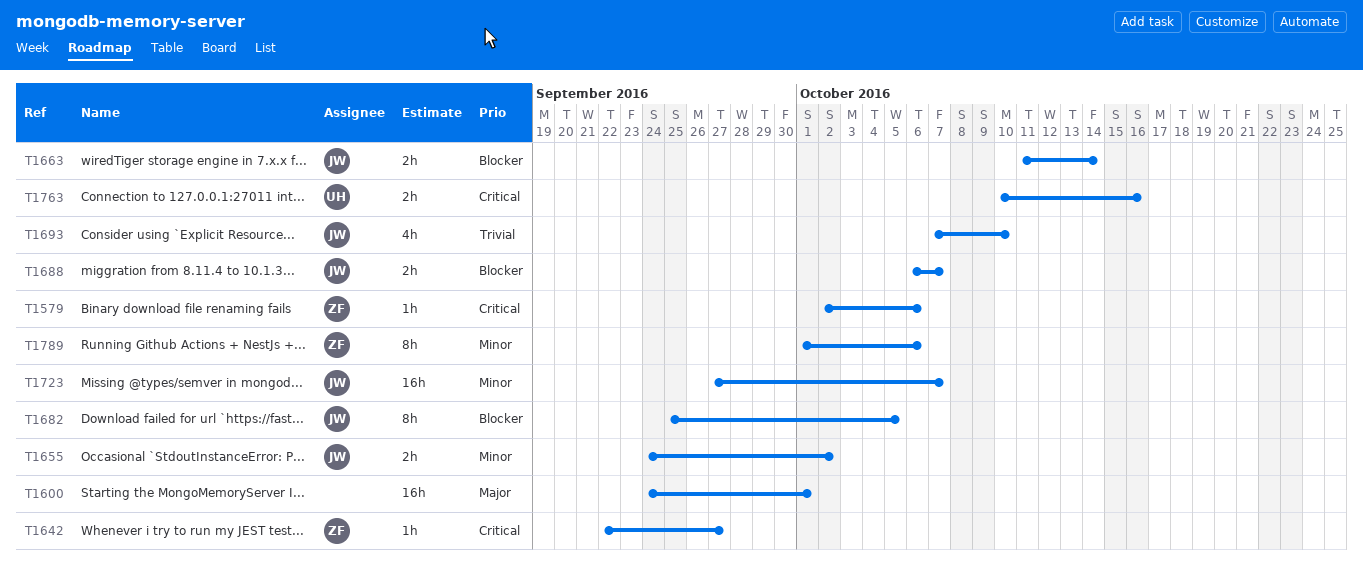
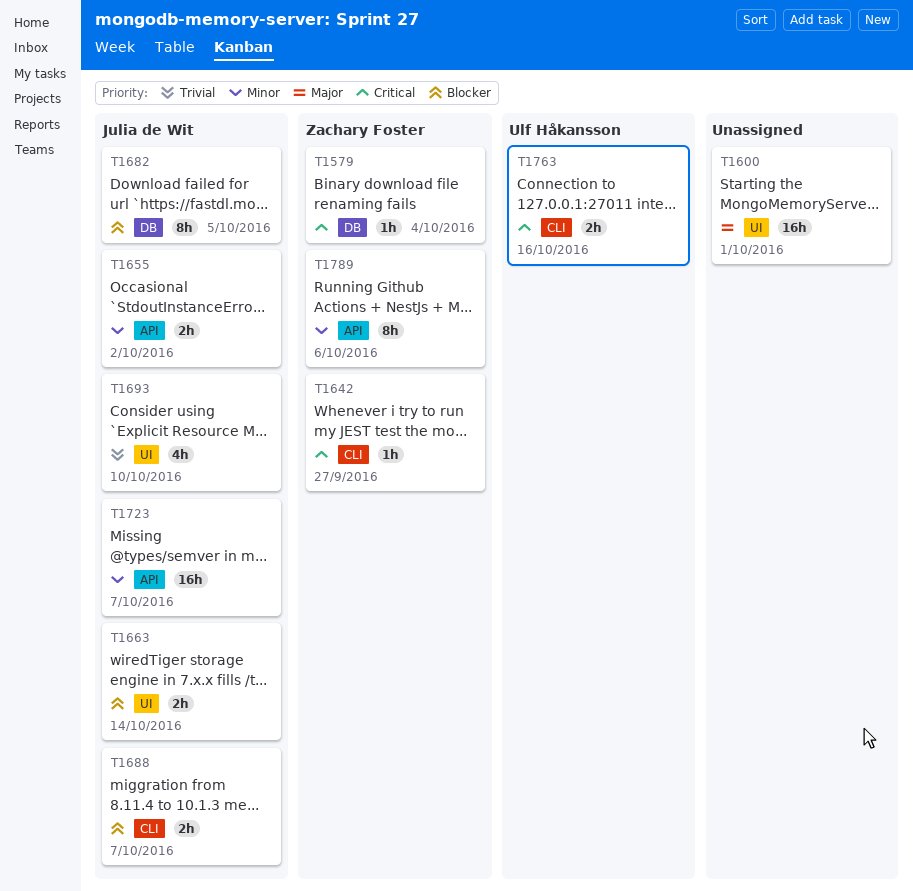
T1579, due: Oct 6 -> Oct 4

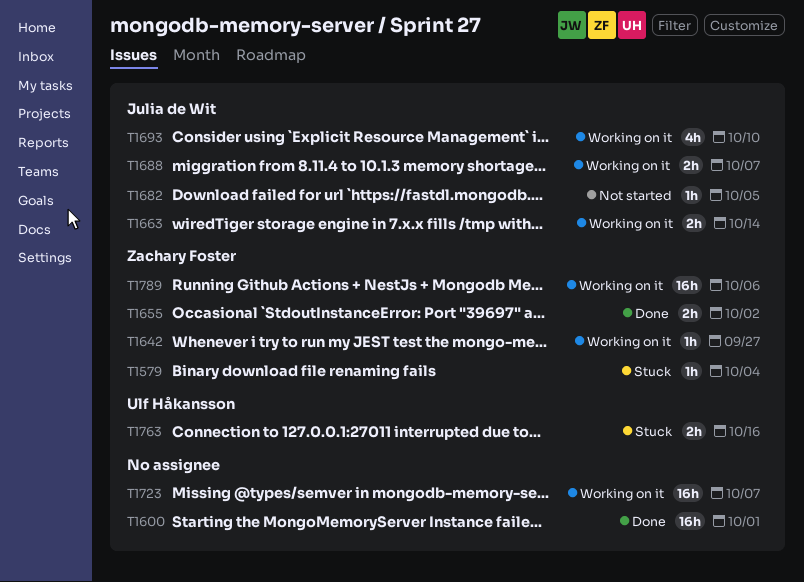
T1655, owner: Julia de Wit -> Zachary Foster
T1682, estimate: 8h -> 1h
T1723, owner: Julia de Wit -> none
T1789, estimate: 8h -> 16h

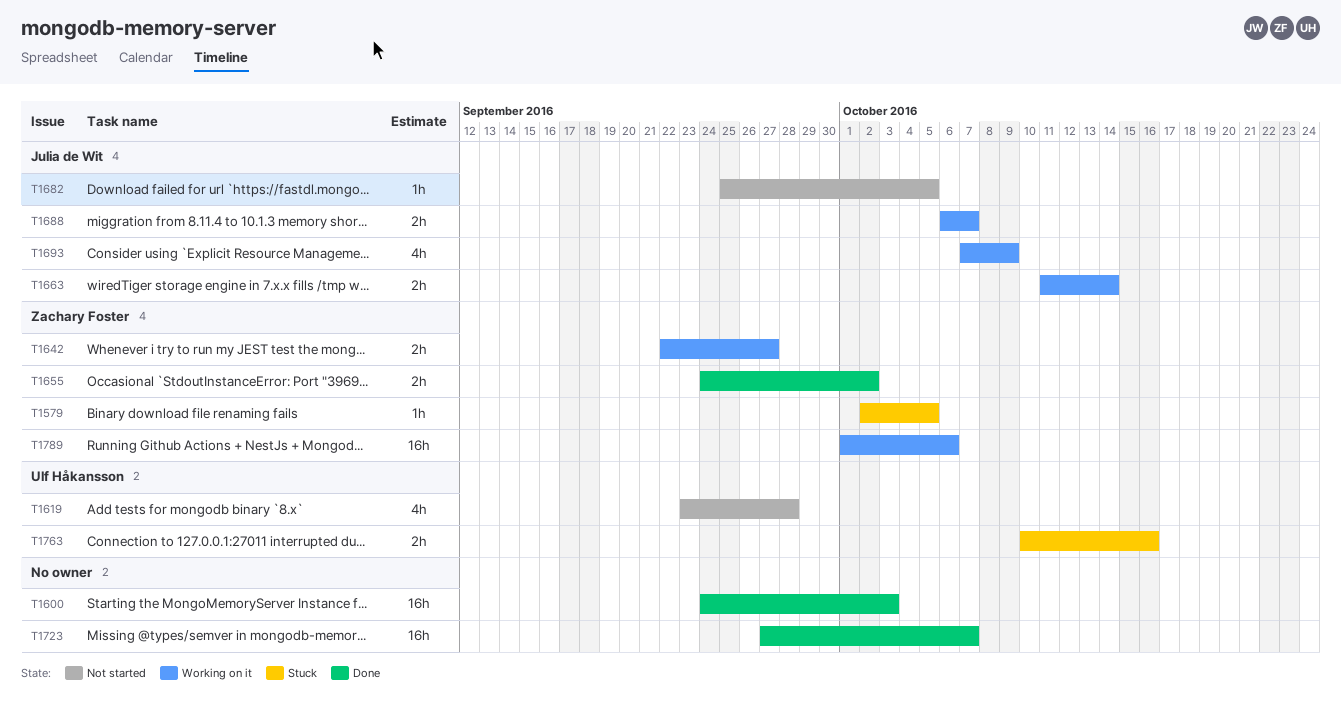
T1579, due: Oct 4 -> Oct 5
T1600, due: Oct 1 -> Oct 3
T1619: none -> present
T1642, estimate: 1h -> 2h
T1693, due: Oct 10 -> Oct 9
T1723, status: Working on it -> Done

